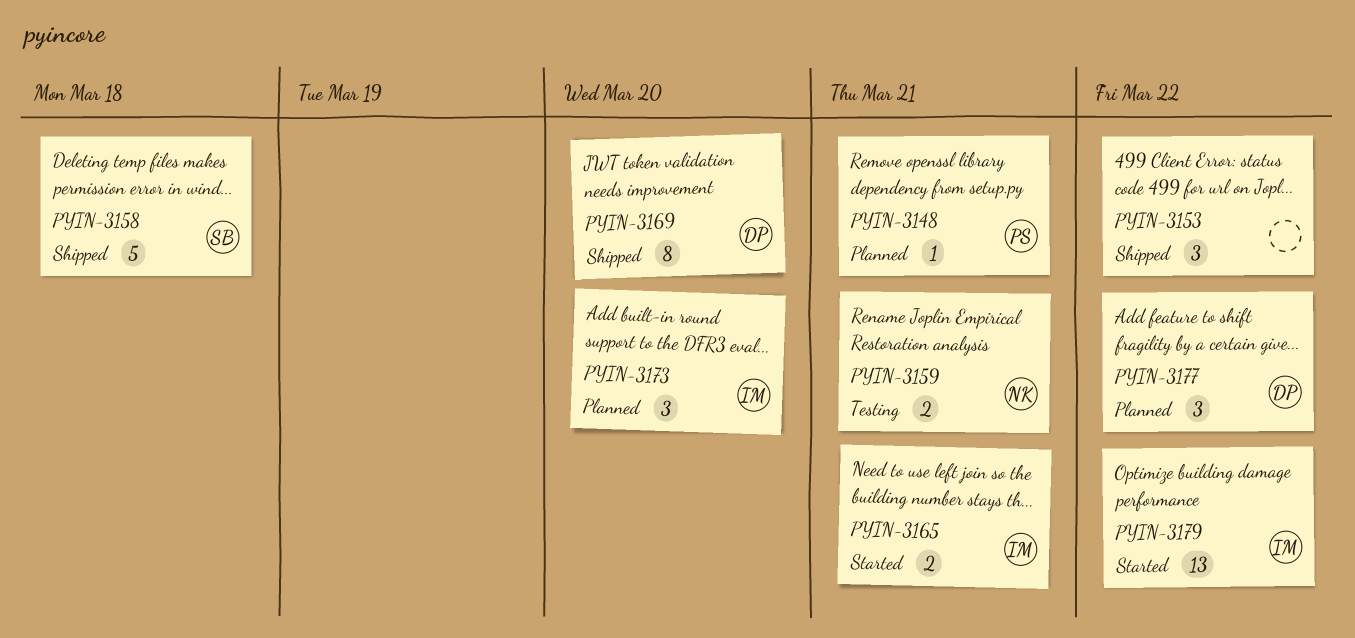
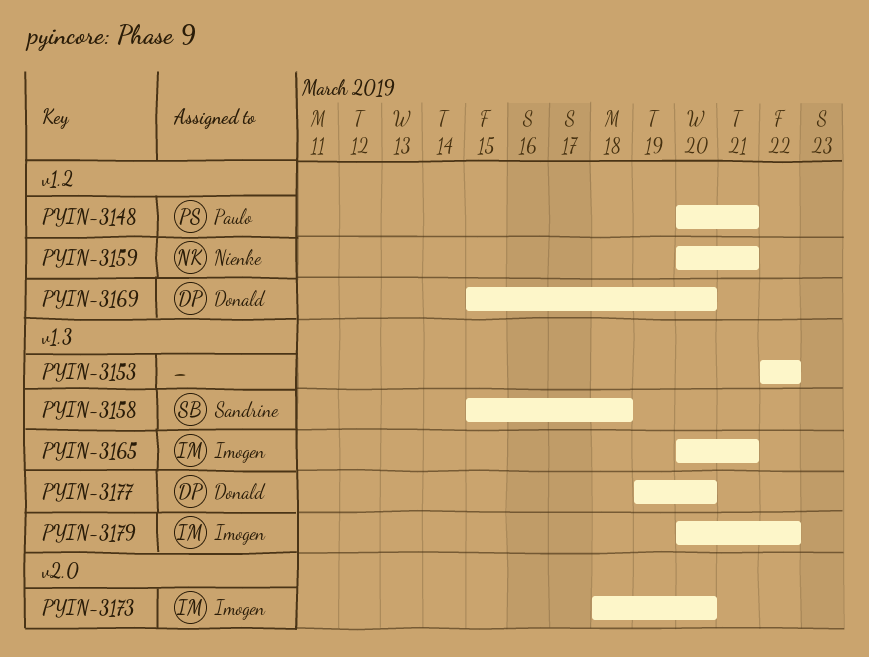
PYIN-3177, due: Mar 22 -> Mar 20

